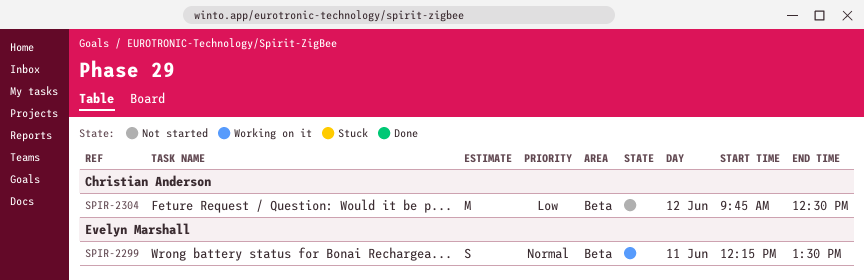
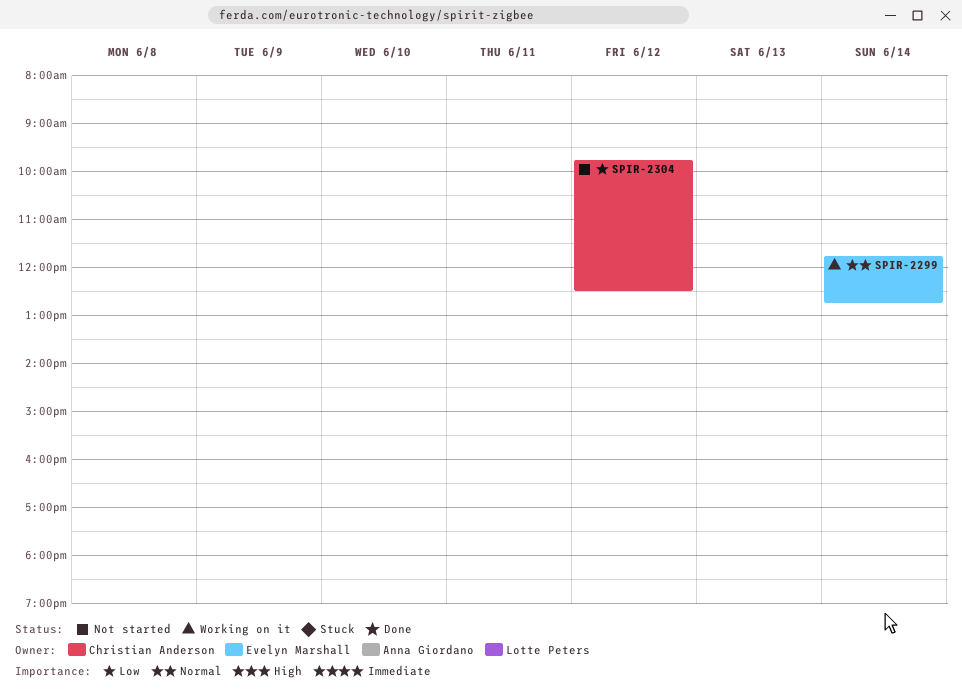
SPIR-2299, day: Jun 11 -> Jun 14
SPIR-2299, begins: 12:15 -> 11:45
SPIR-2299, ends: 13:30 -> 12:45

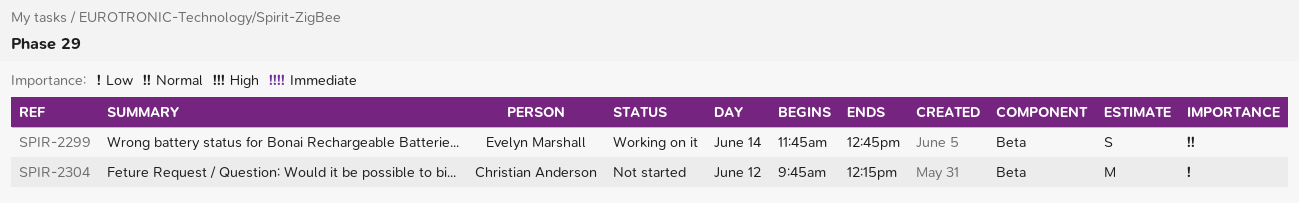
SPIR-2304, ends: 12:30 -> 12:15

